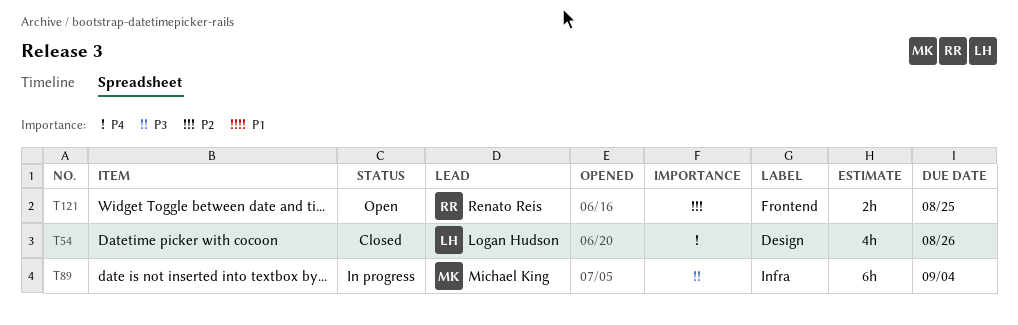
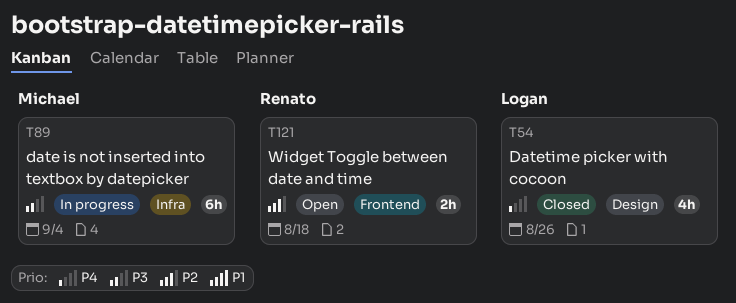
T121, due: Aug 25 -> Aug 18

